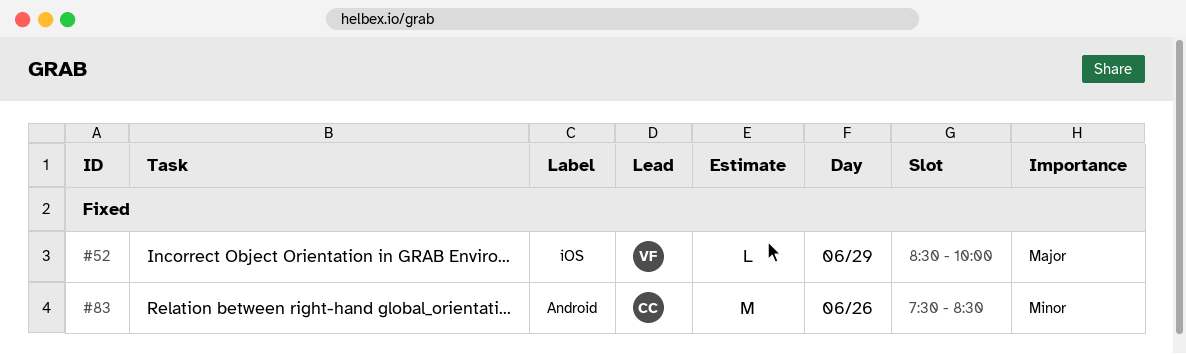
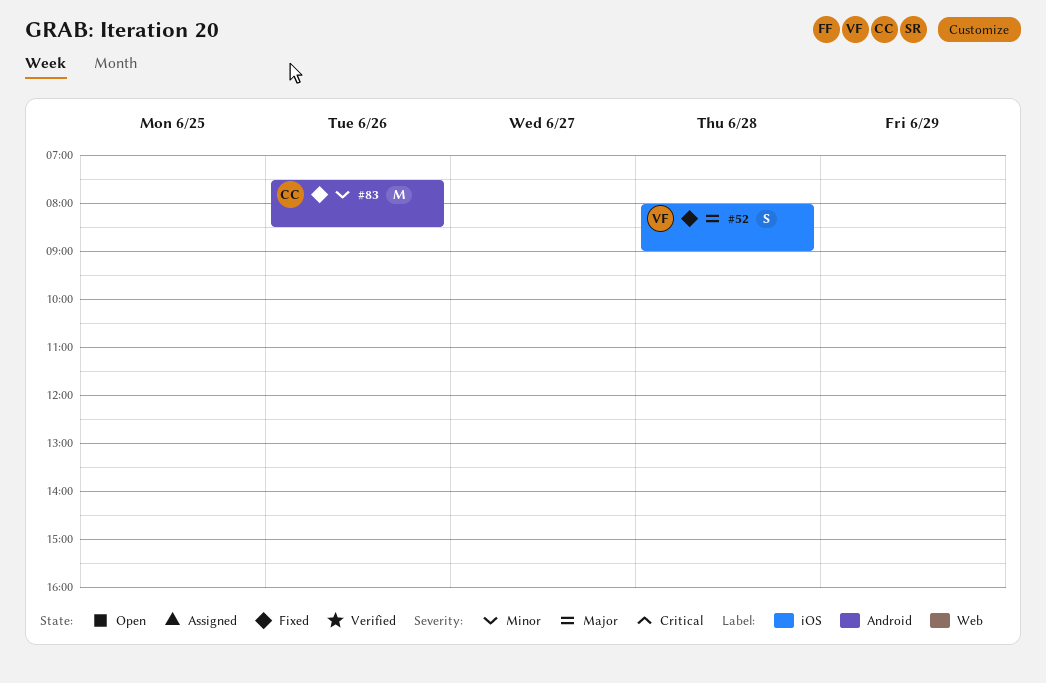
#52, estimate: L -> S
#52, day: Jun 29 -> Jun 28
#52, begins: 08:30 -> 08:00
#52, ends: 10:00 -> 09:00

